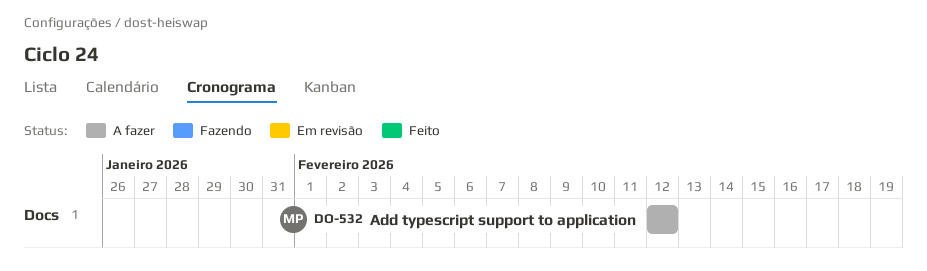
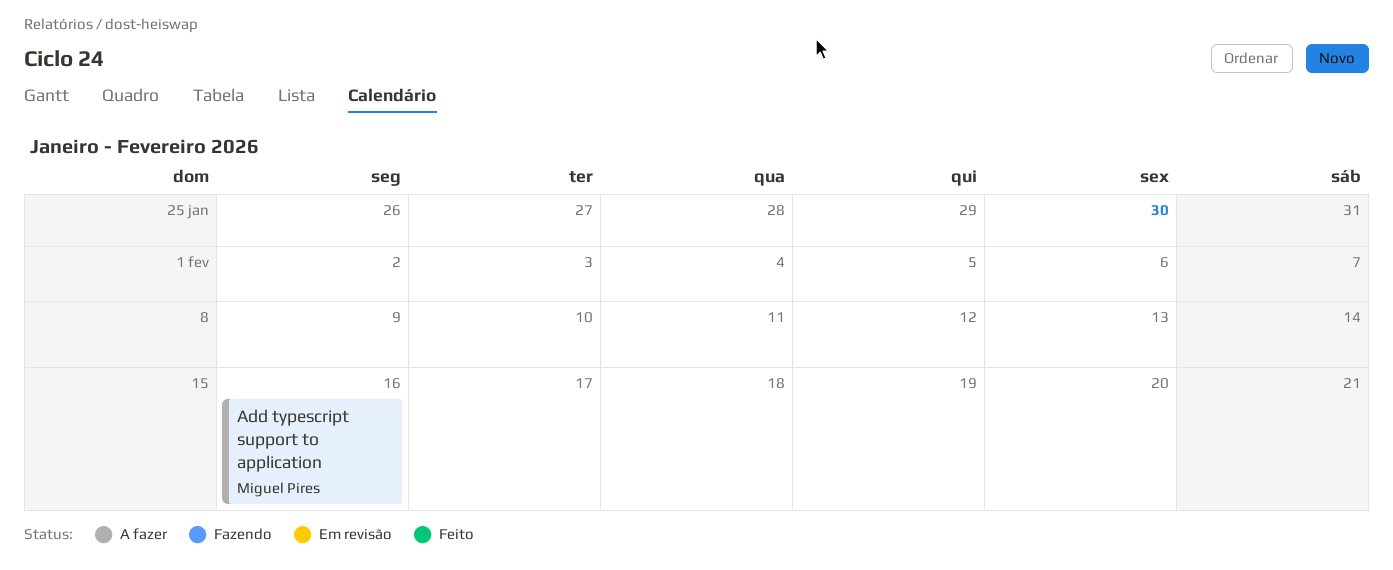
Add typescript support to application, due: Feb 12 -> Feb 16

